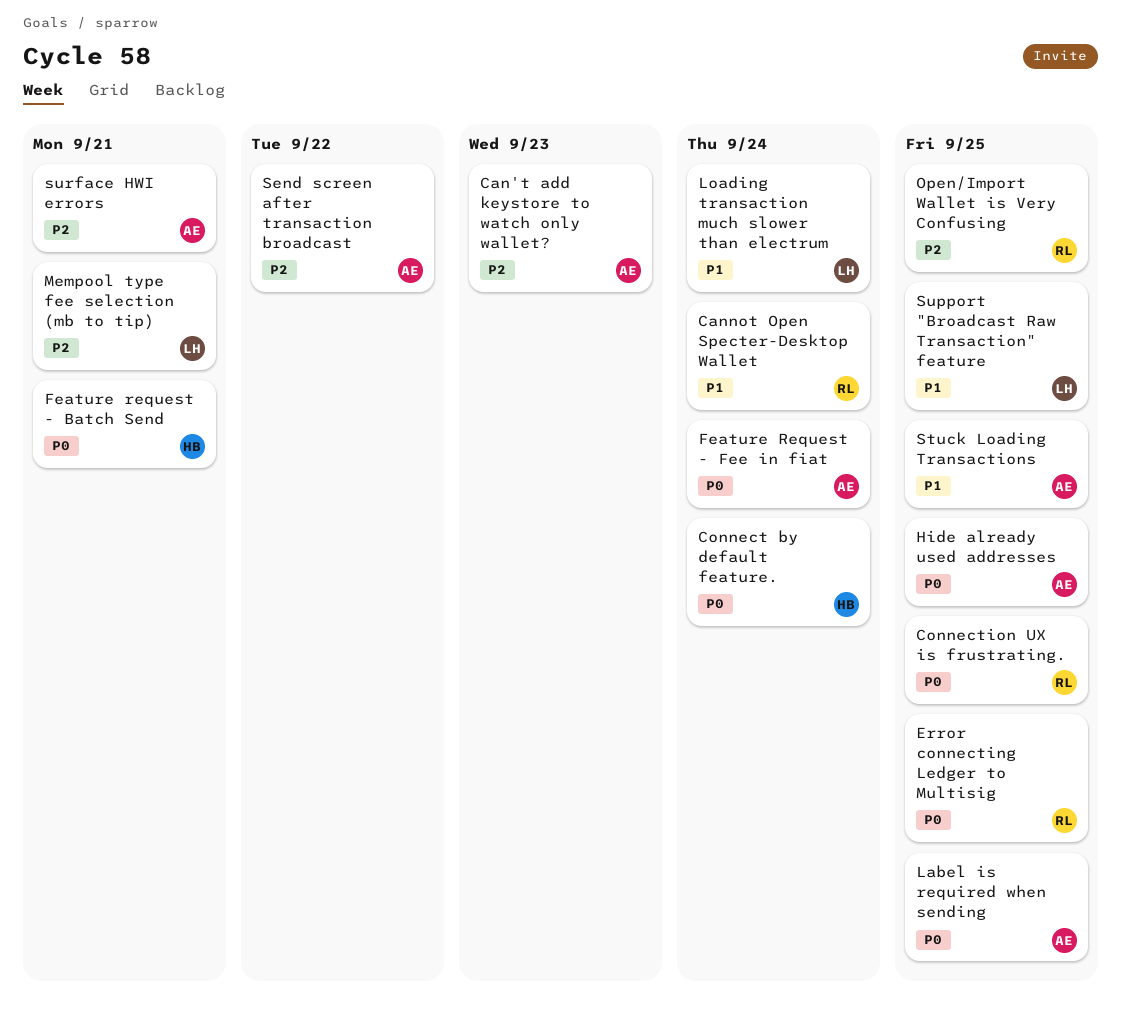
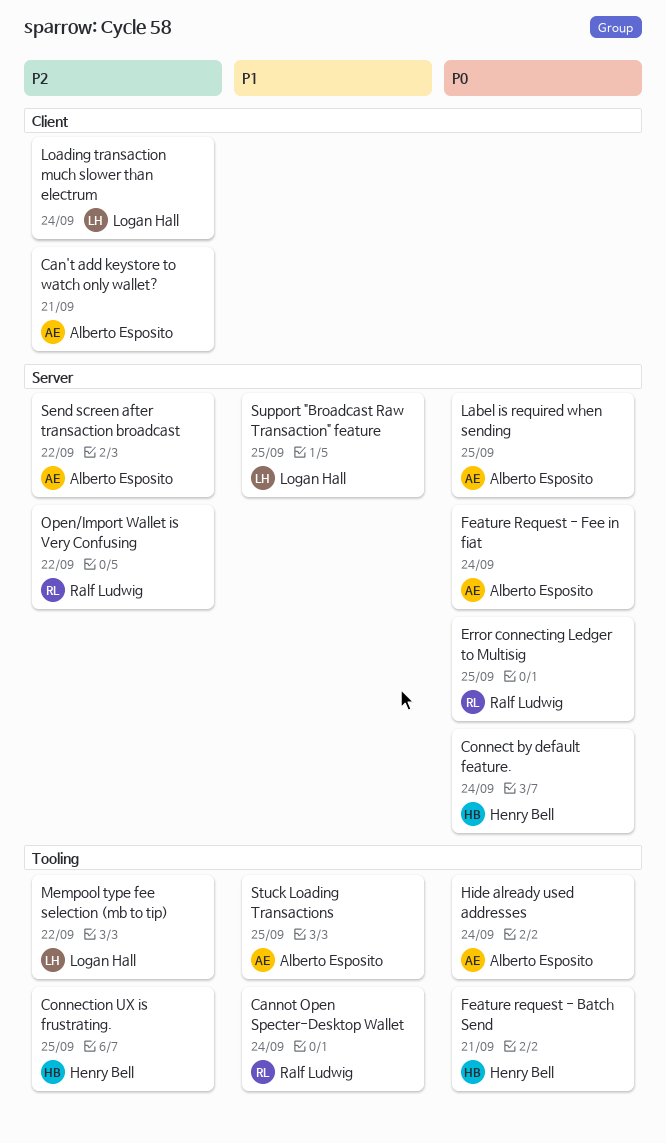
Can't add keystore to watch only wallet?, due: Sep 23 -> Sep 21
Connection UX is frustrating., owner: Ralf Ludwig -> Henry Bell
Connection UX is frustrating., priority: P0 -> P2
Hide already used addresses, due: Sep 25 -> Sep 24
Loading transaction much slower than electrum, priority: P1 -> P2
Mempool type fee selection (mb to tip), due: Sep 21 -> Sep 22
Open/Import Wallet is Very Confusing, due: Sep 25 -> Sep 22
surface HWI errors: present -> none

